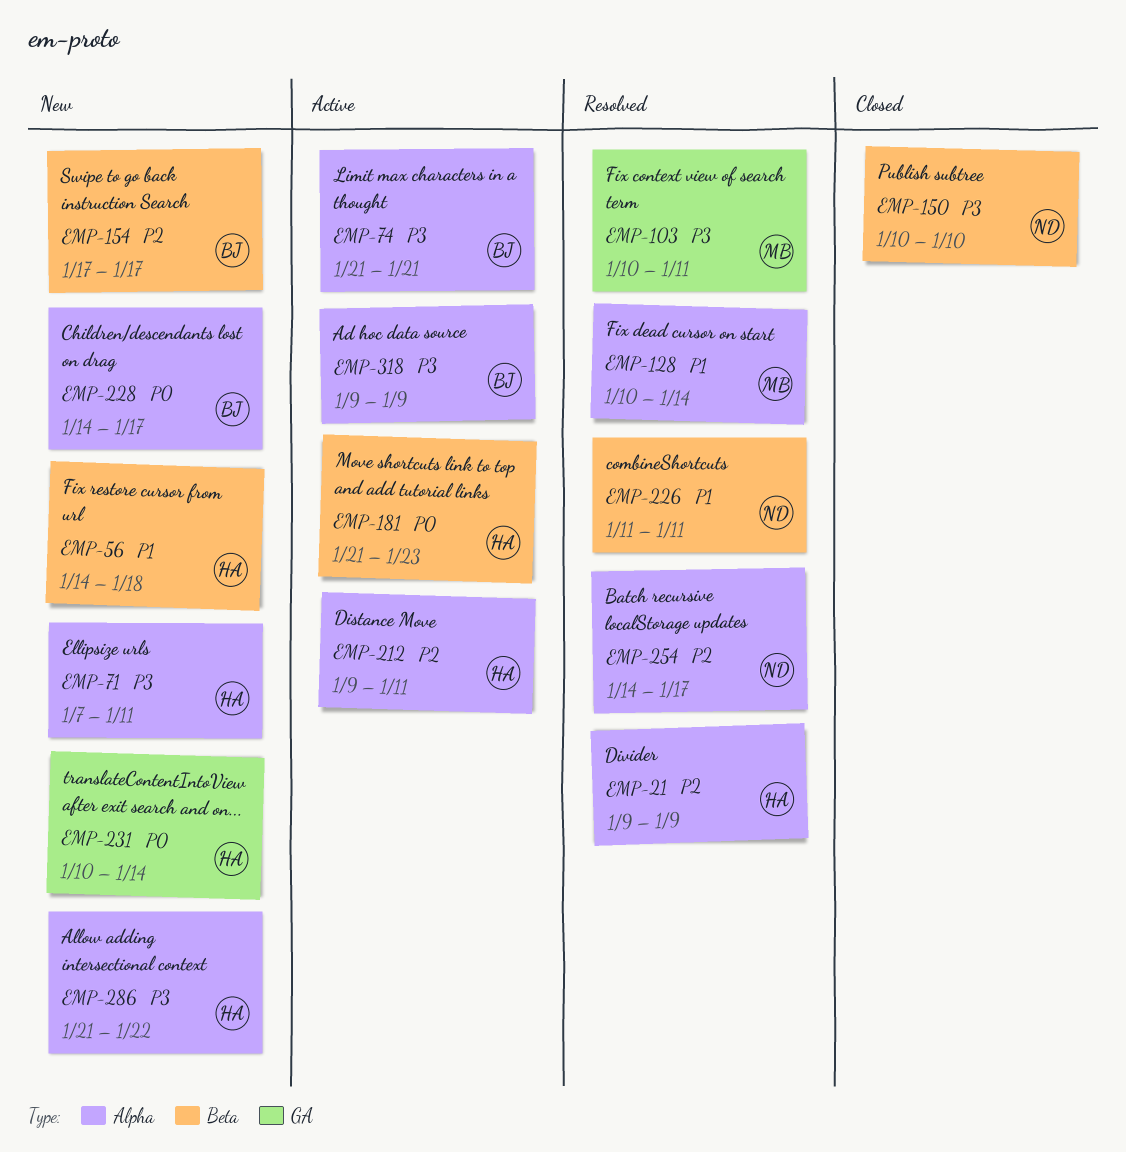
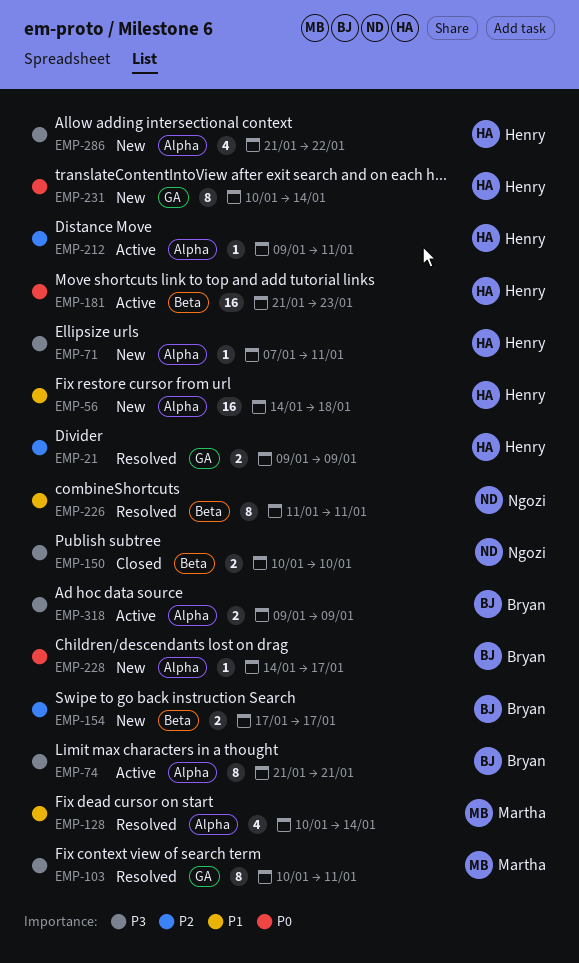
EMP-21, label: Alpha -> GA
EMP-56, label: Beta -> Alpha
EMP-254: present -> none

